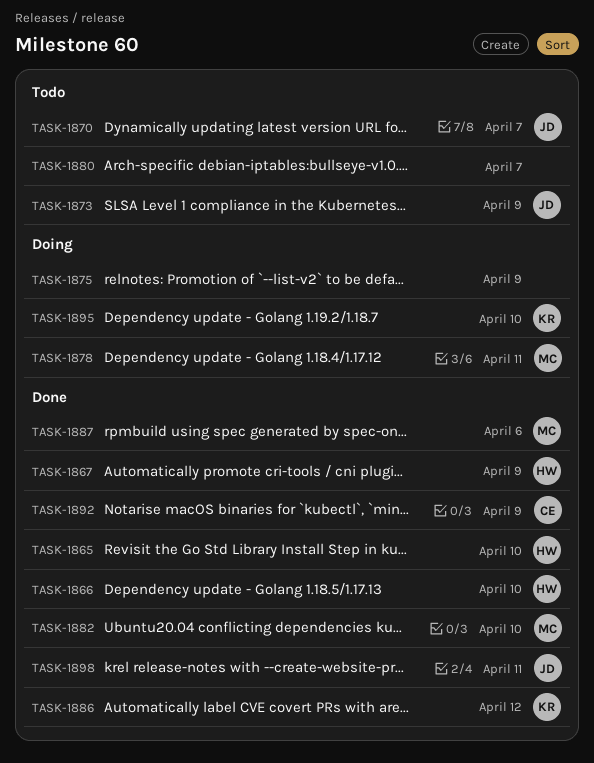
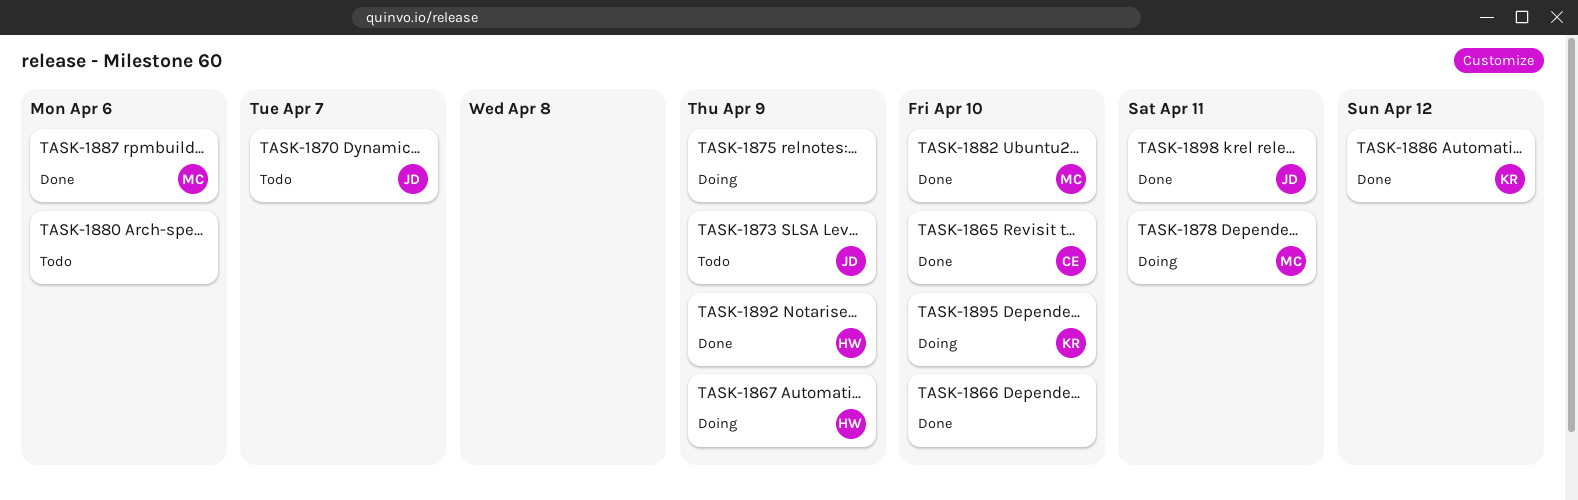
TASK-1865, owner: HW -> CE
TASK-1866, owner: HW -> none
TASK-1867, status: Done -> Doing
TASK-1880, due: Apr 7 -> Apr 6
TASK-1892, owner: CE -> HW

